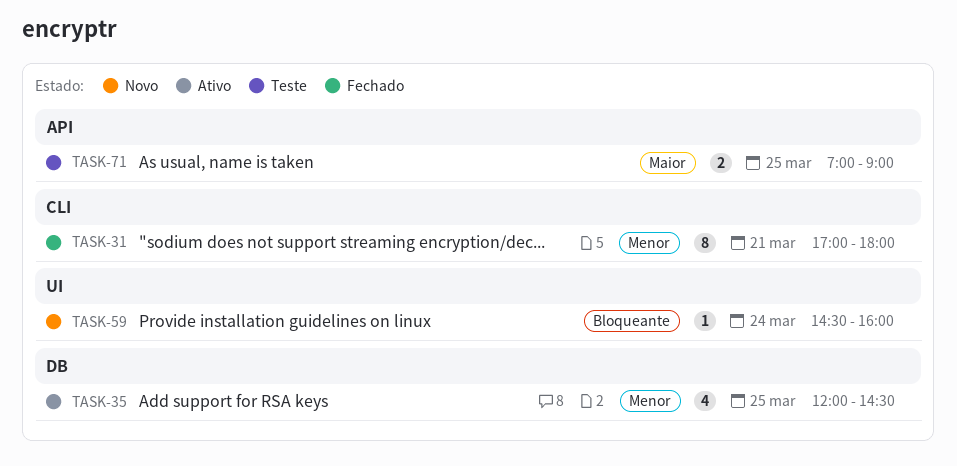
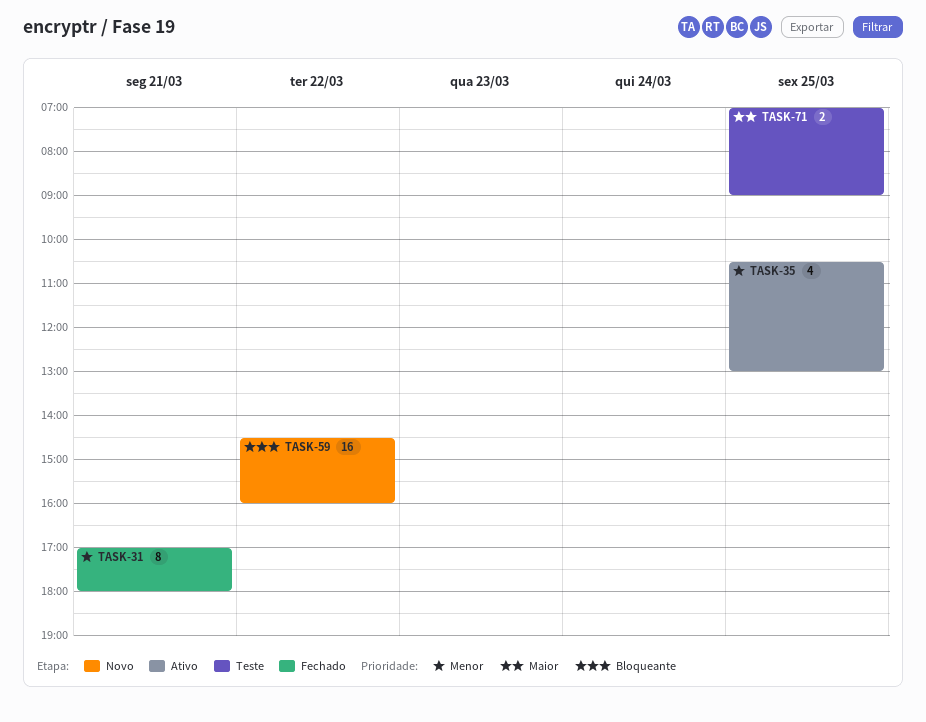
TASK-35, begins: 12:00 -> 10:30
TASK-35, ends: 14:30 -> 13:00
TASK-59, estimate: 1 -> 16
TASK-59, day: Mar 24 -> Mar 22

